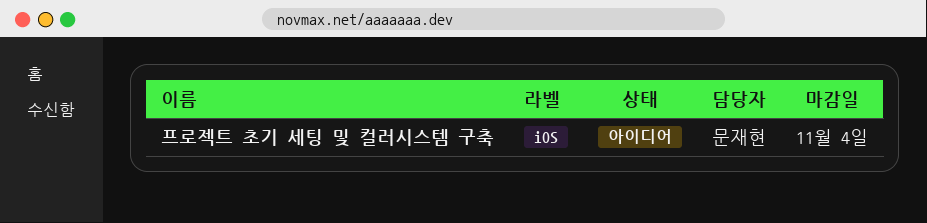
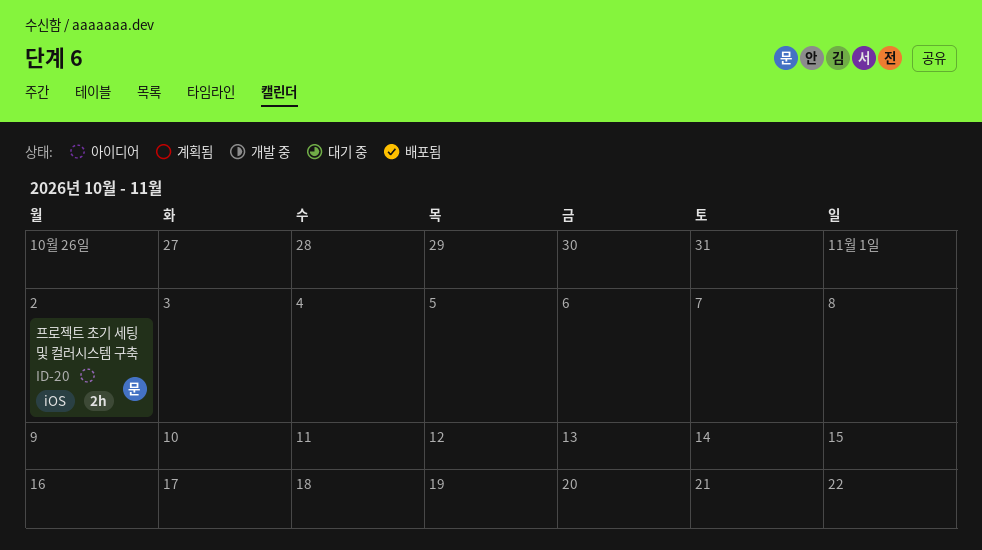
프로젝트 초기 세팅 및 컬러시스템 구축, due: Nov 4 -> Nov 2

